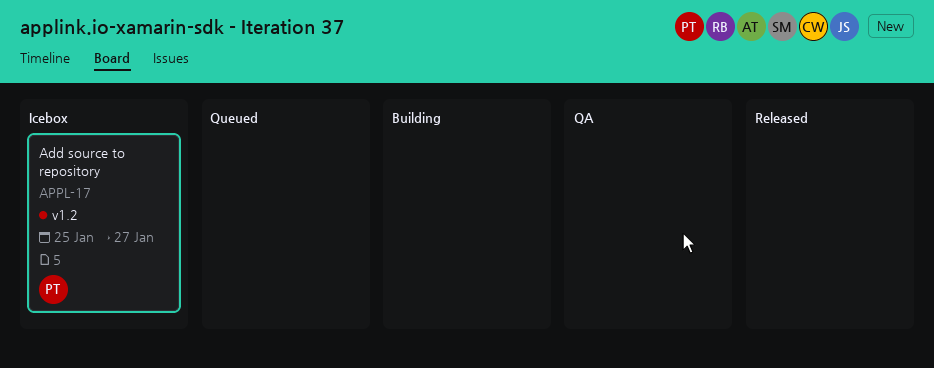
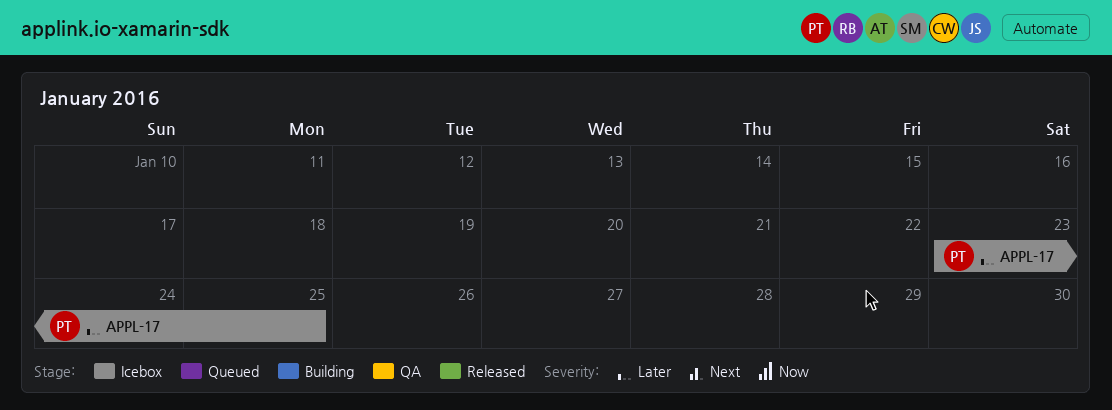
APPL-17, start: Jan 25 -> Jan 23
APPL-17, due: Jan 27 -> Jan 25

